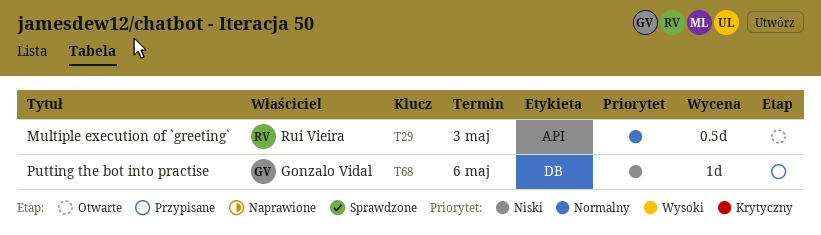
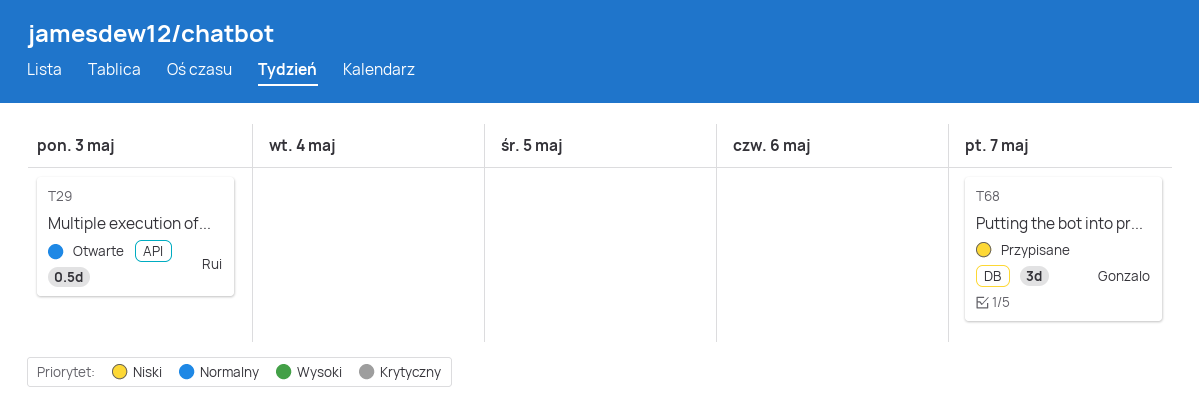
T68, estimate: 1d -> 3d
T68, due: May 6 -> May 7

